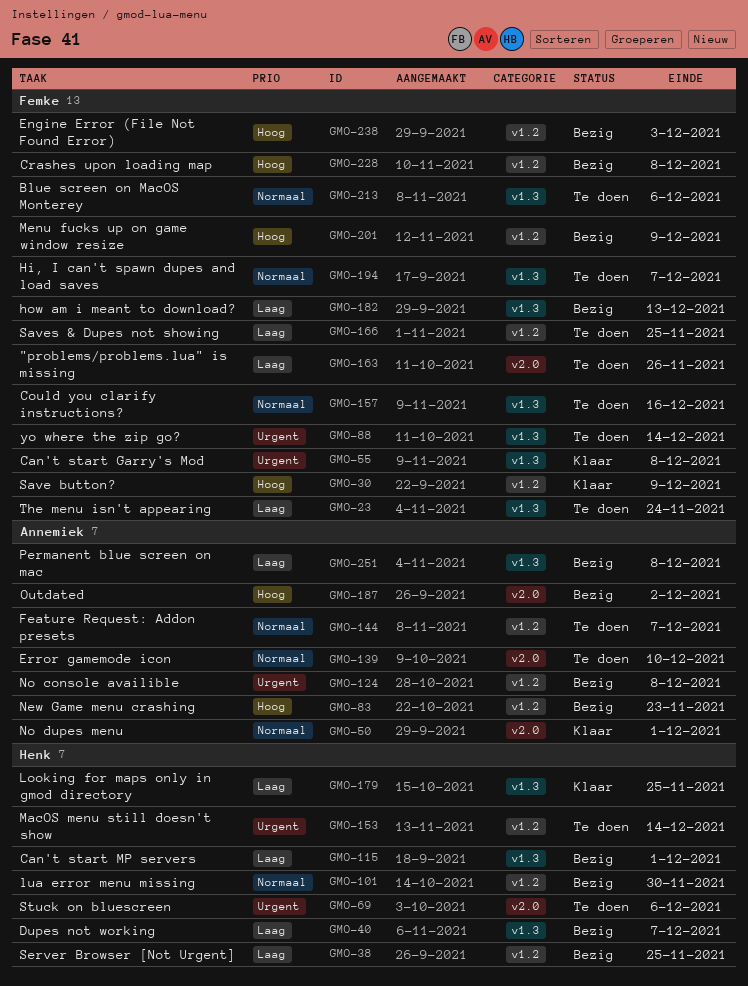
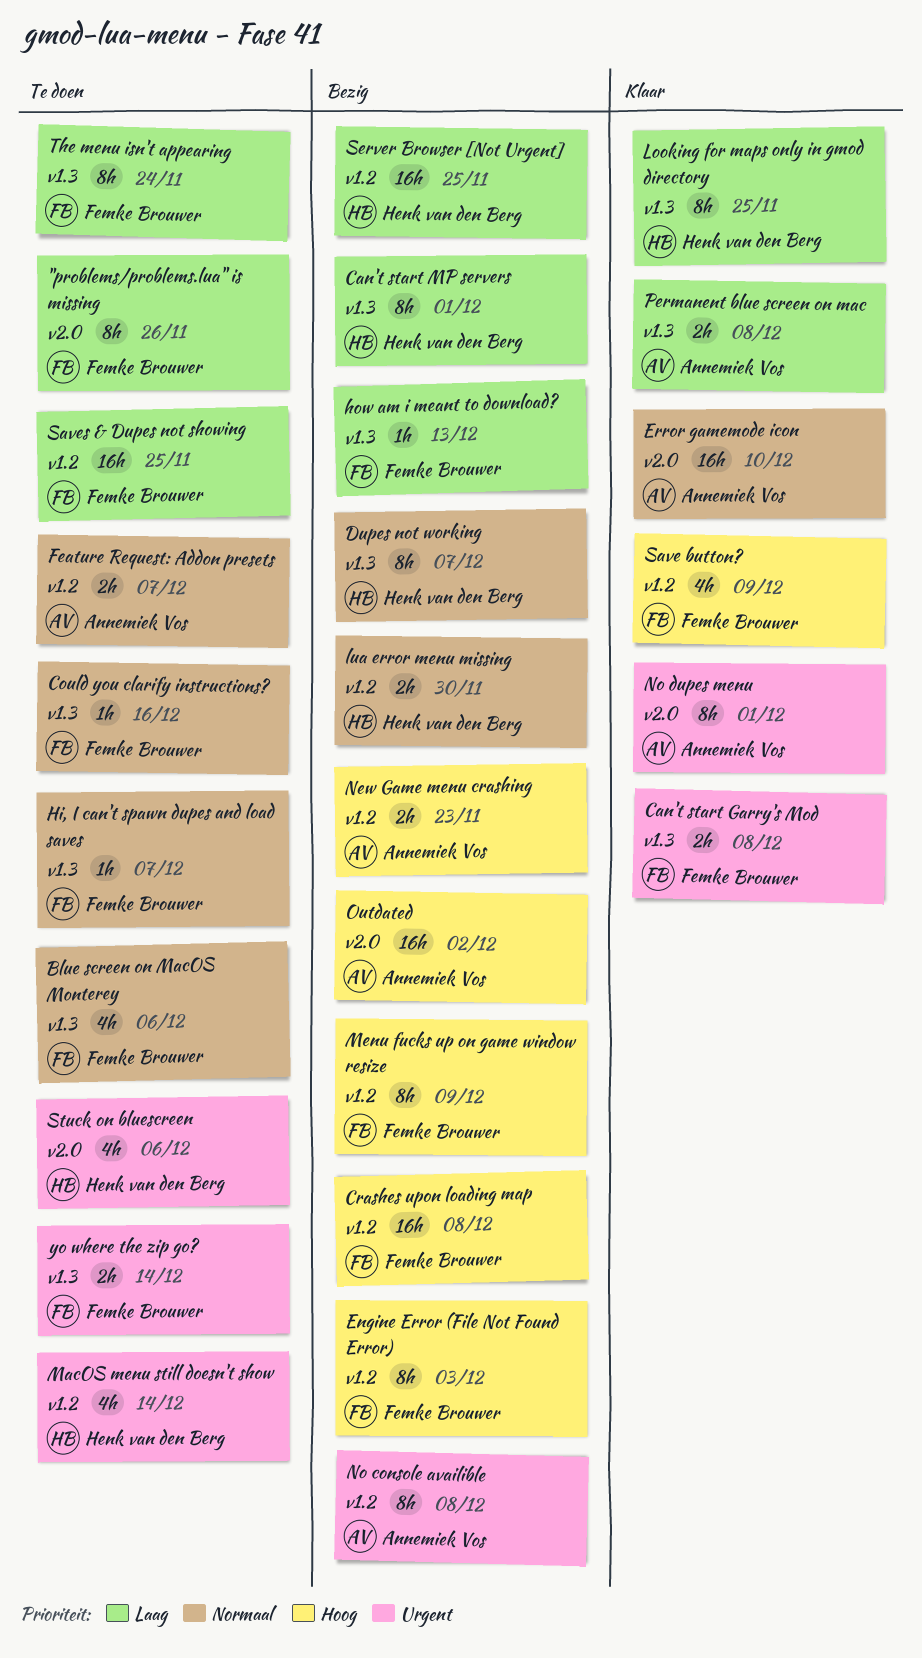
Dupes not working, priority: Laag -> Normaal
Error gamemode icon, status: Te doen -> Klaar
No dupes menu, priority: Normaal -> Urgent
Permanent blue screen on mac, status: Bezig -> Klaar

